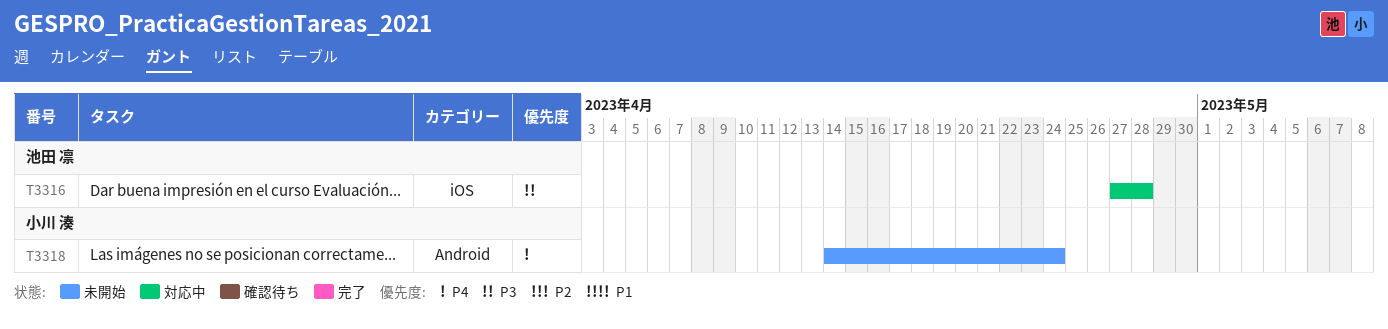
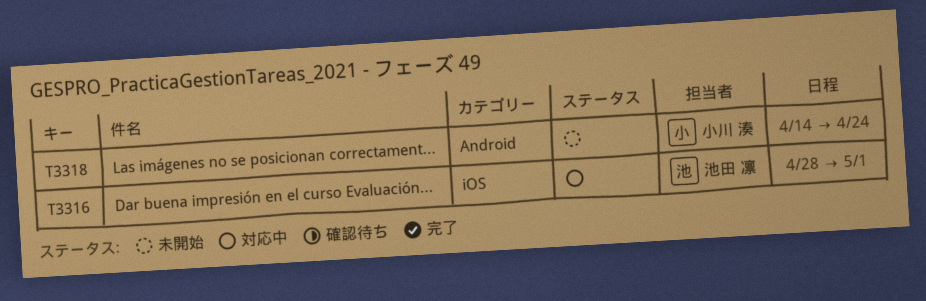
T3316, start: Apr 27 -> Apr 28
T3316, due: Apr 28 -> May 1

